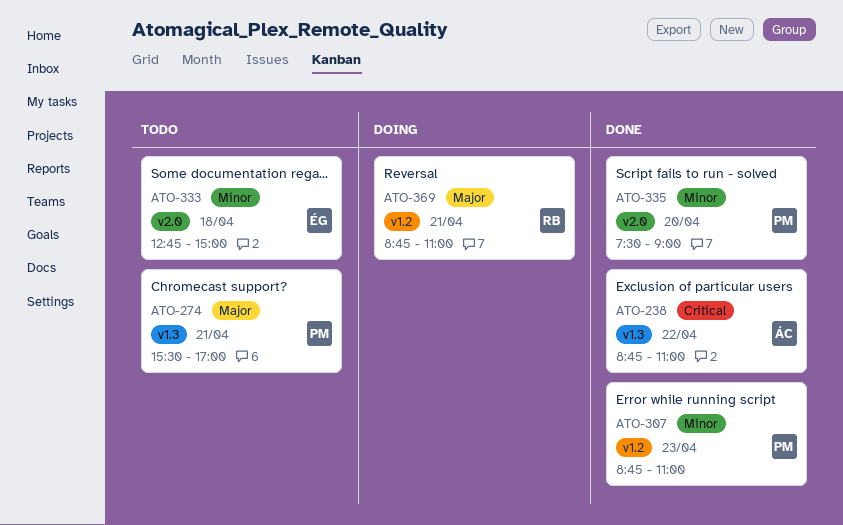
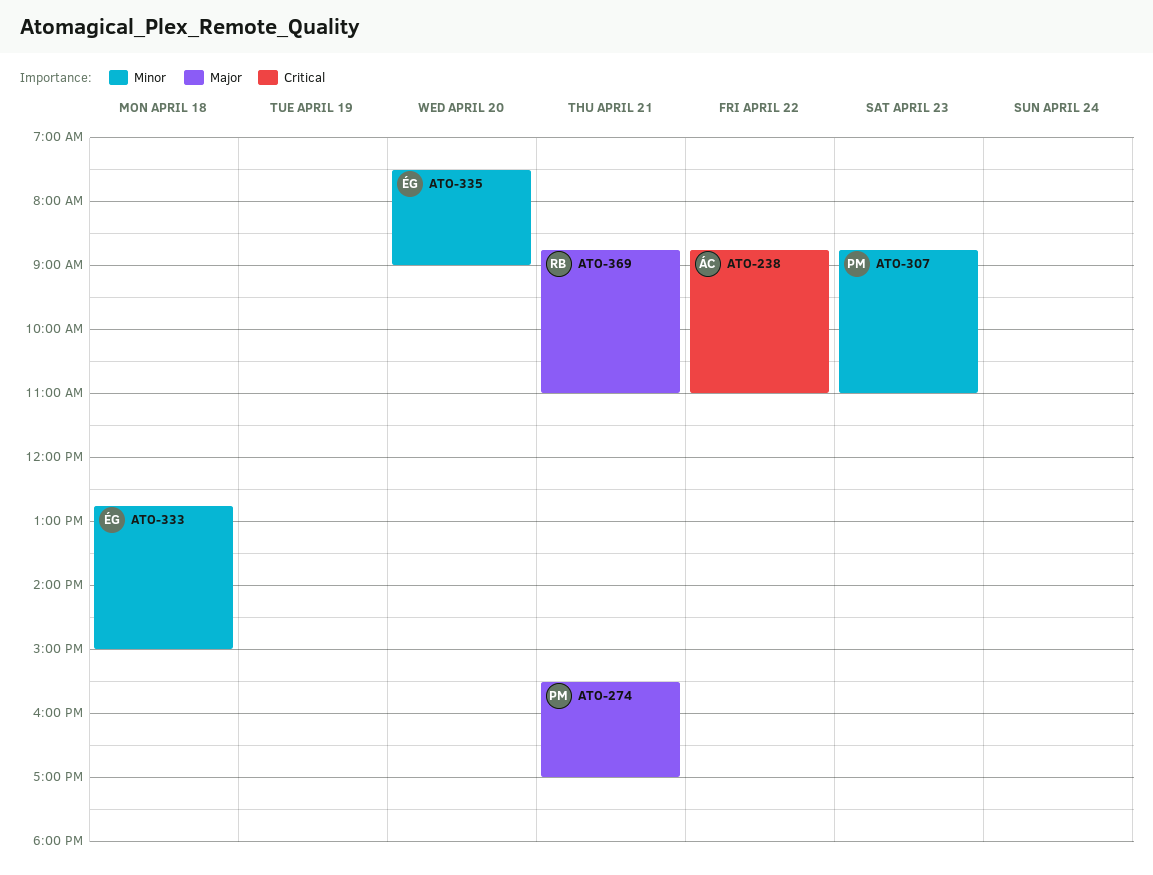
ATO-335, owner: PM -> ÉG

